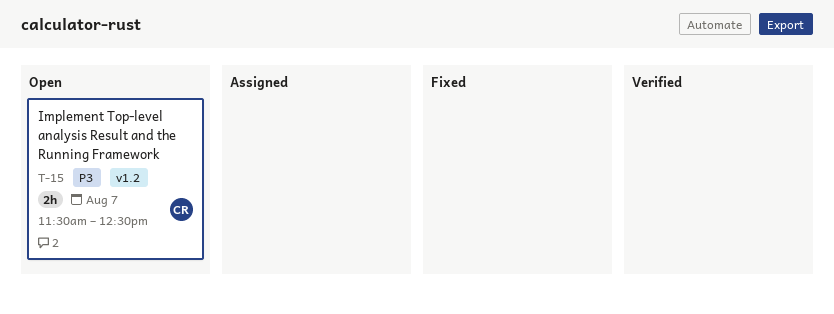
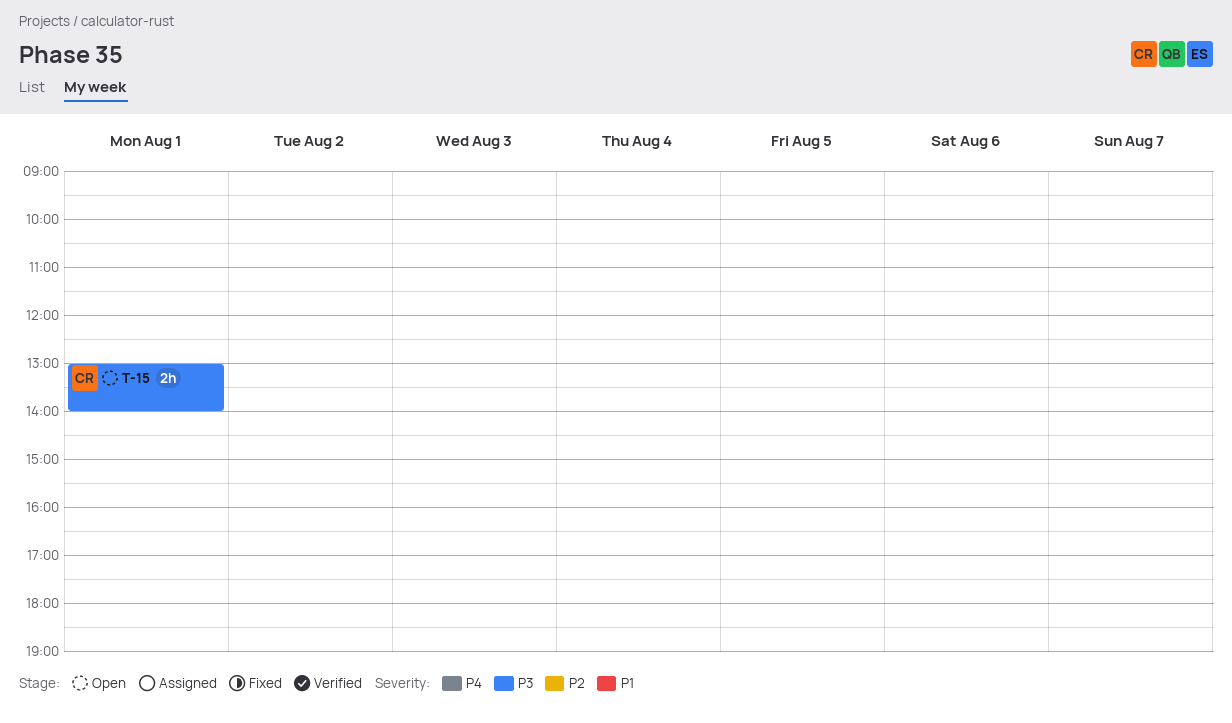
T-15, day: Aug 7 -> Aug 1
T-15, begins: 11:30 -> 13:00
T-15, ends: 12:30 -> 14:00

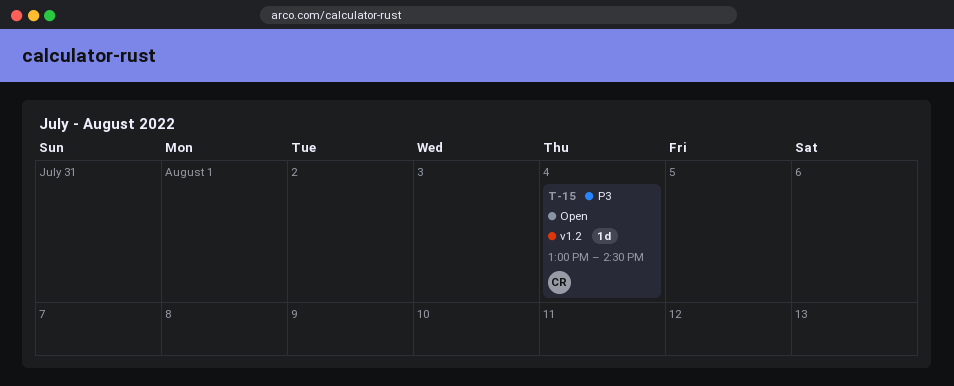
T-15, estimate: 2h -> 1d
T-15, day: Aug 1 -> Aug 4
T-15, ends: 14:00 -> 14:30

